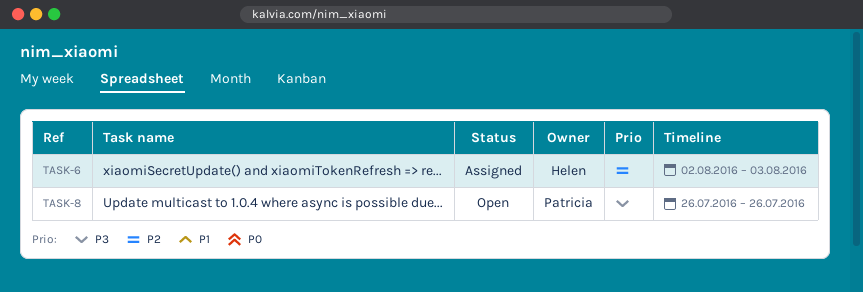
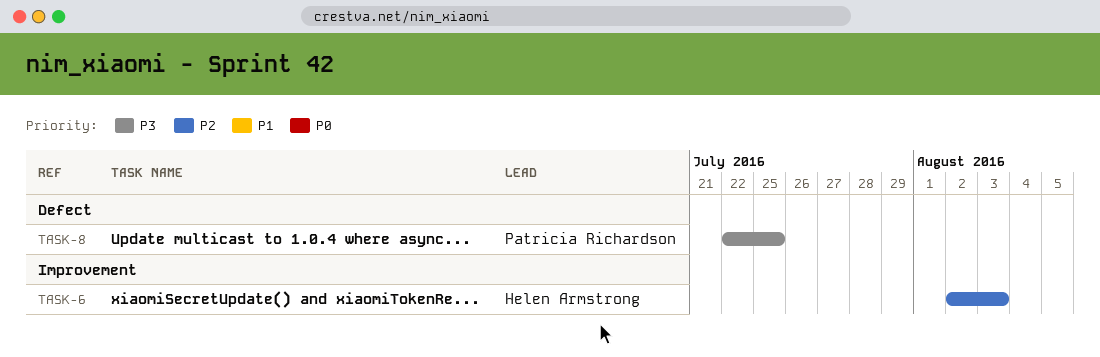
TASK-8, start: Jul 26 -> Jul 22
TASK-8, due: Jul 26 -> Jul 25

